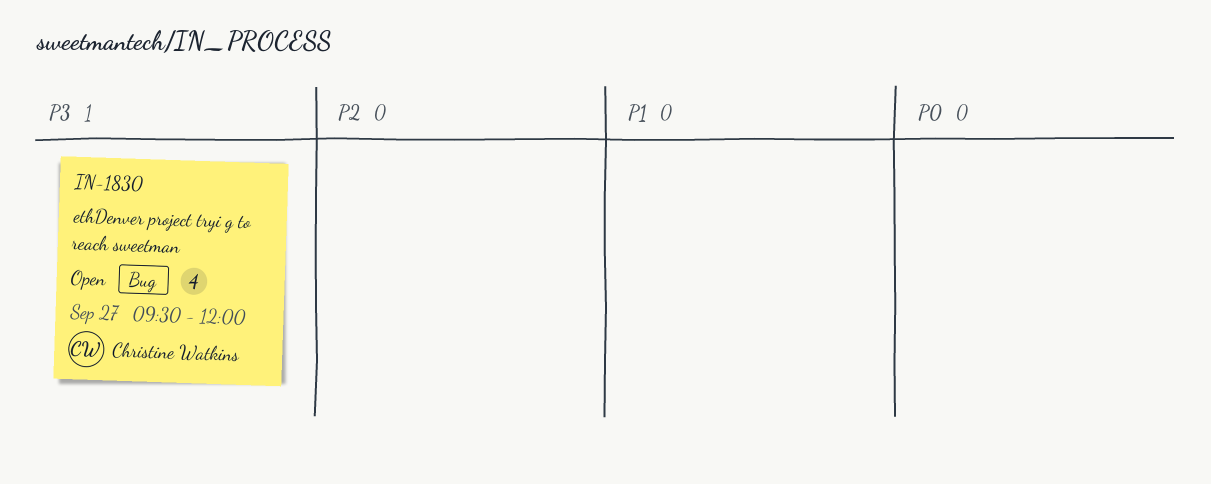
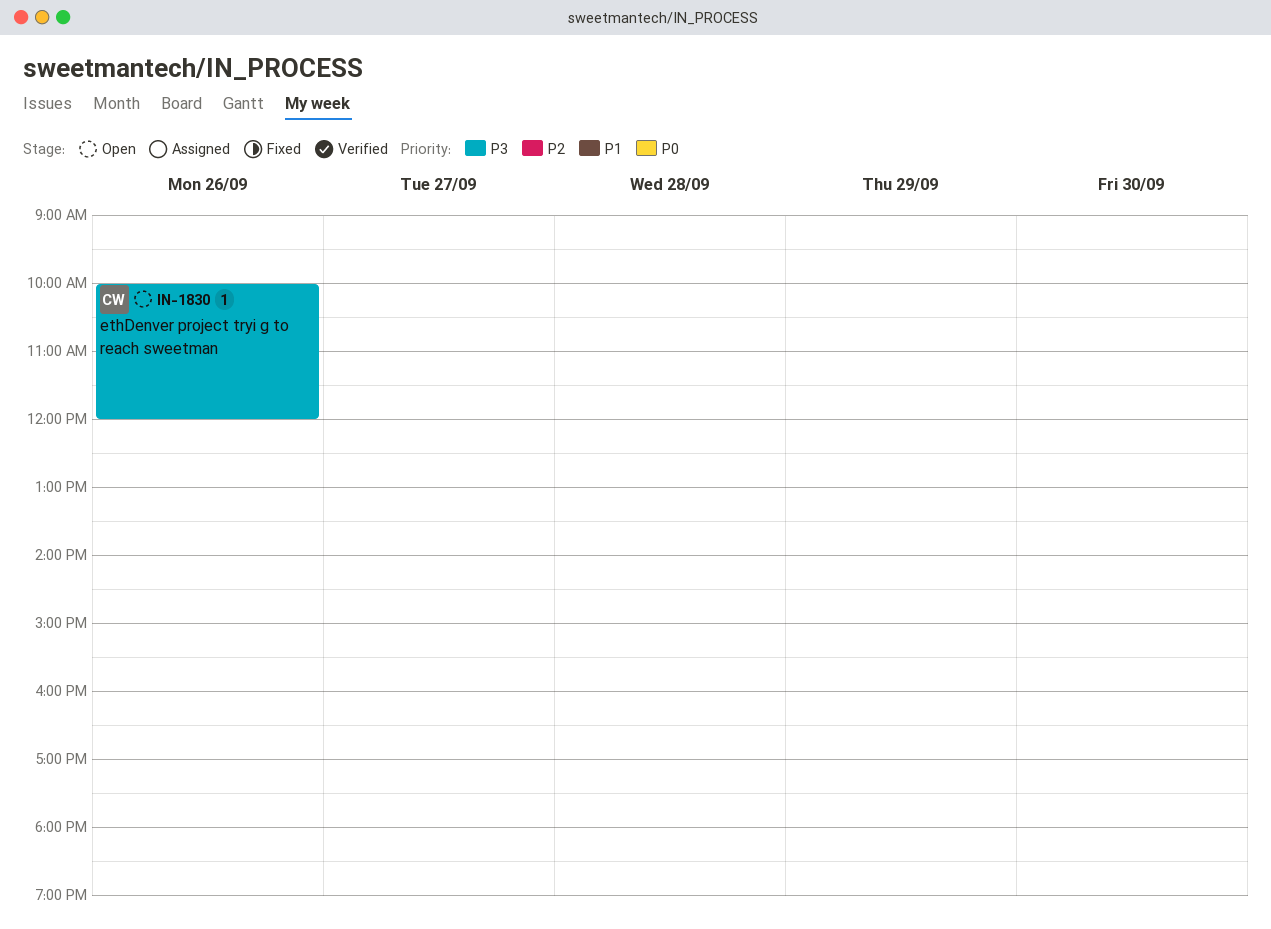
IN-1830, estimate: 4 -> 1
IN-1830, day: Sep 27 -> Sep 26
IN-1830, begins: 09:30 -> 10:00

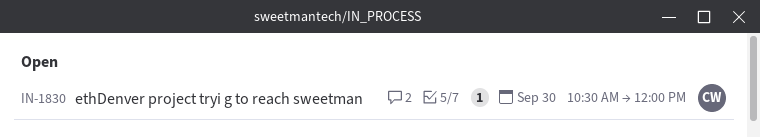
IN-1830, day: Sep 26 -> Sep 30
IN-1830, begins: 10:00 -> 10:30

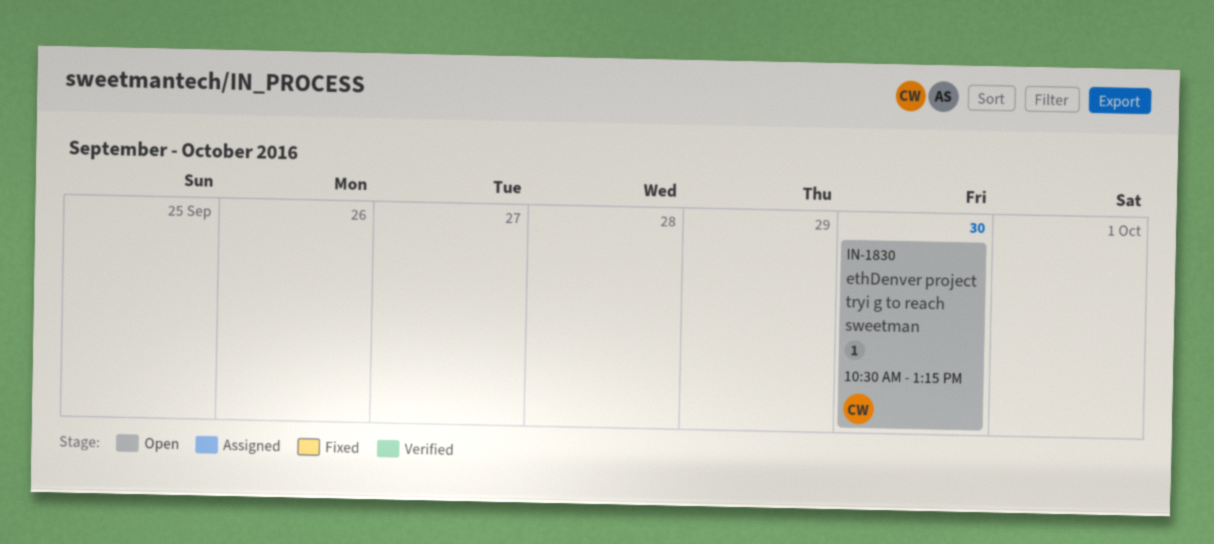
IN-1830, ends: 12:00 -> 13:15

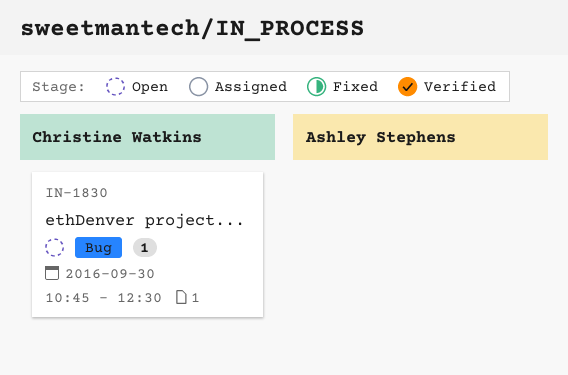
IN-1830, begins: 10:30 -> 10:45
IN-1830, ends: 13:15 -> 12:30

